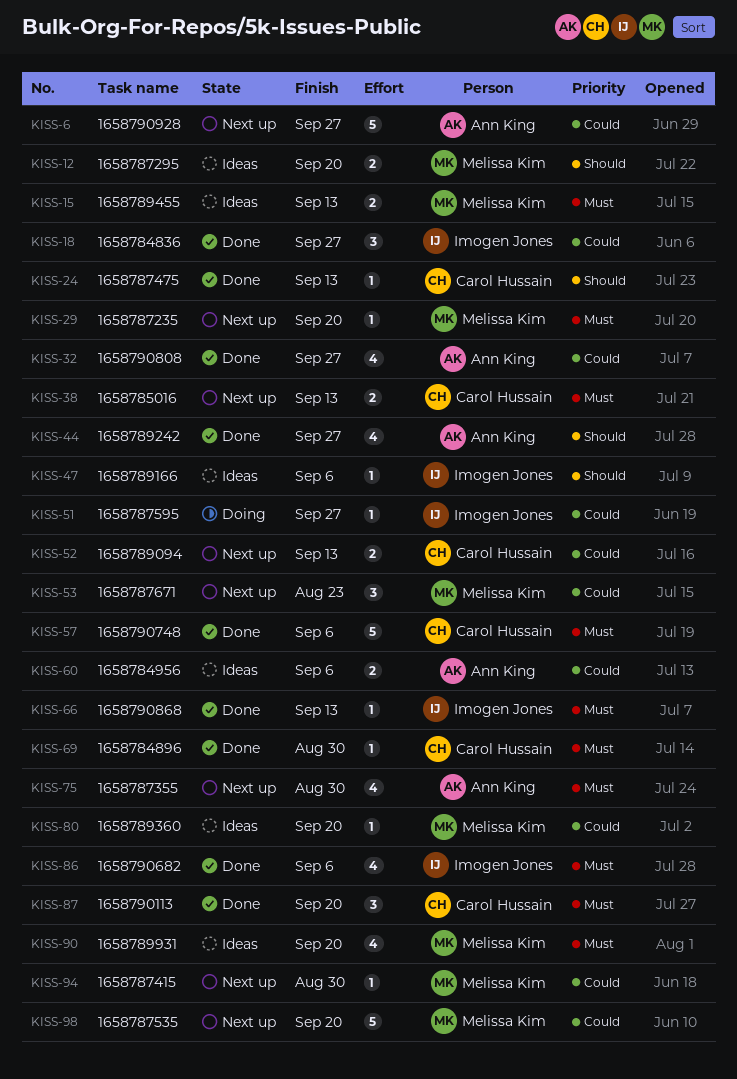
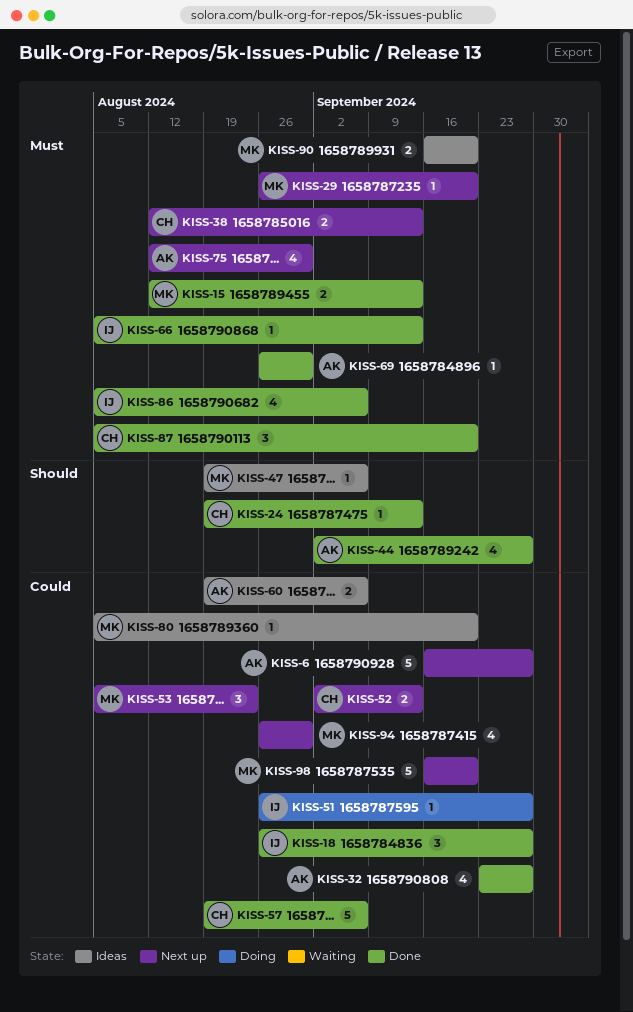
KISS-12: present -> none
KISS-15, status: Ideas -> Done
KISS-47, owner: Imogen Jones -> Melissa Kim
KISS-57, priority: Must -> Could
KISS-69, owner: Carol Hussain -> Ann King
KISS-90, estimate: 4 -> 2
KISS-94, estimate: 1 -> 4

